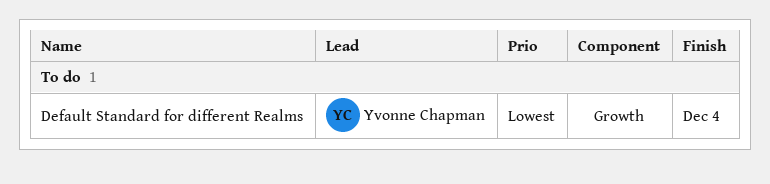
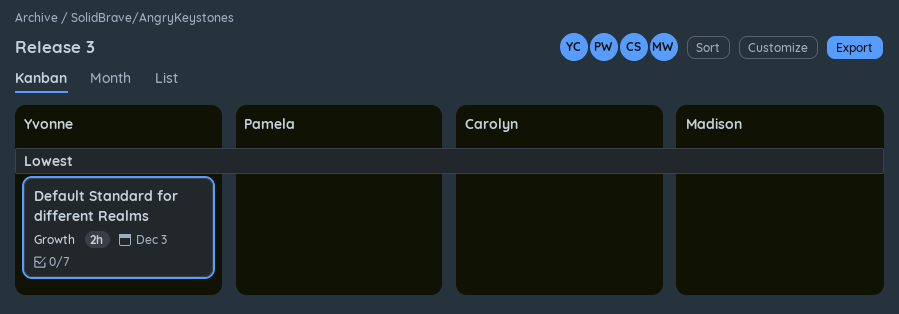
Default Standard for different Realms, due: Dec 4 -> Dec 3

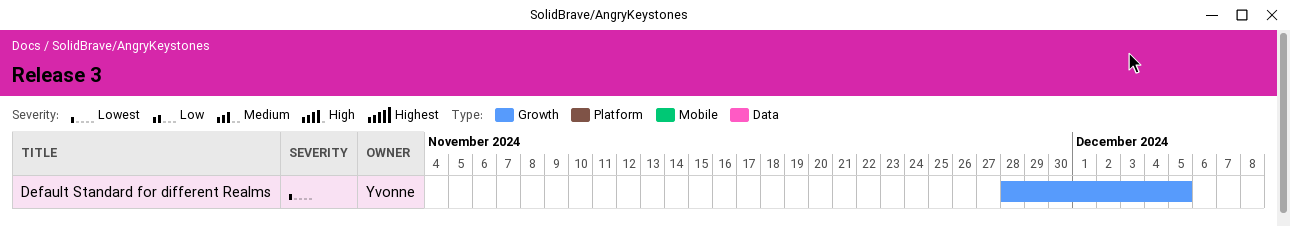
Default Standard for different Realms, due: Dec 3 -> Dec 5

